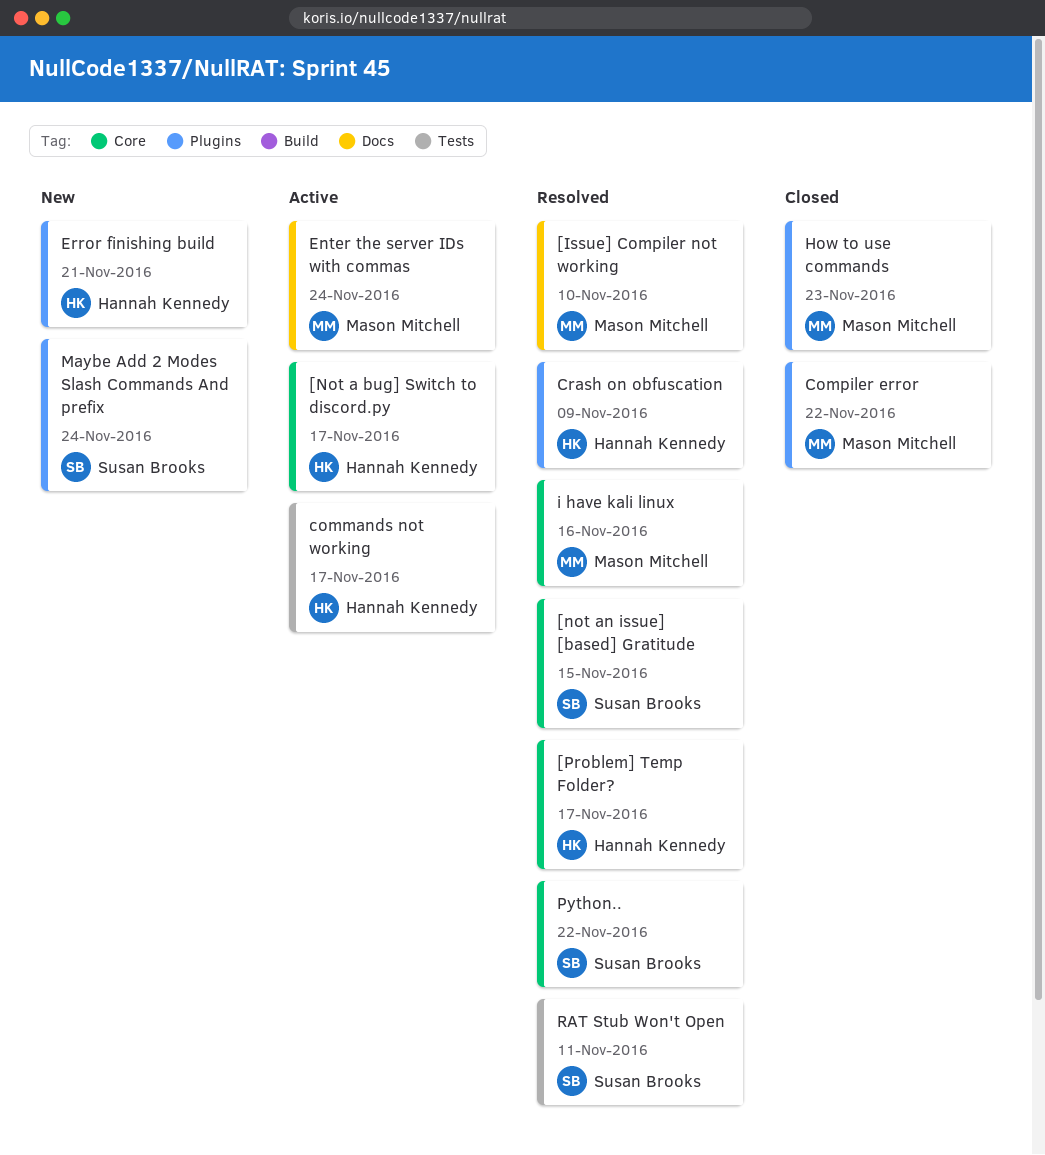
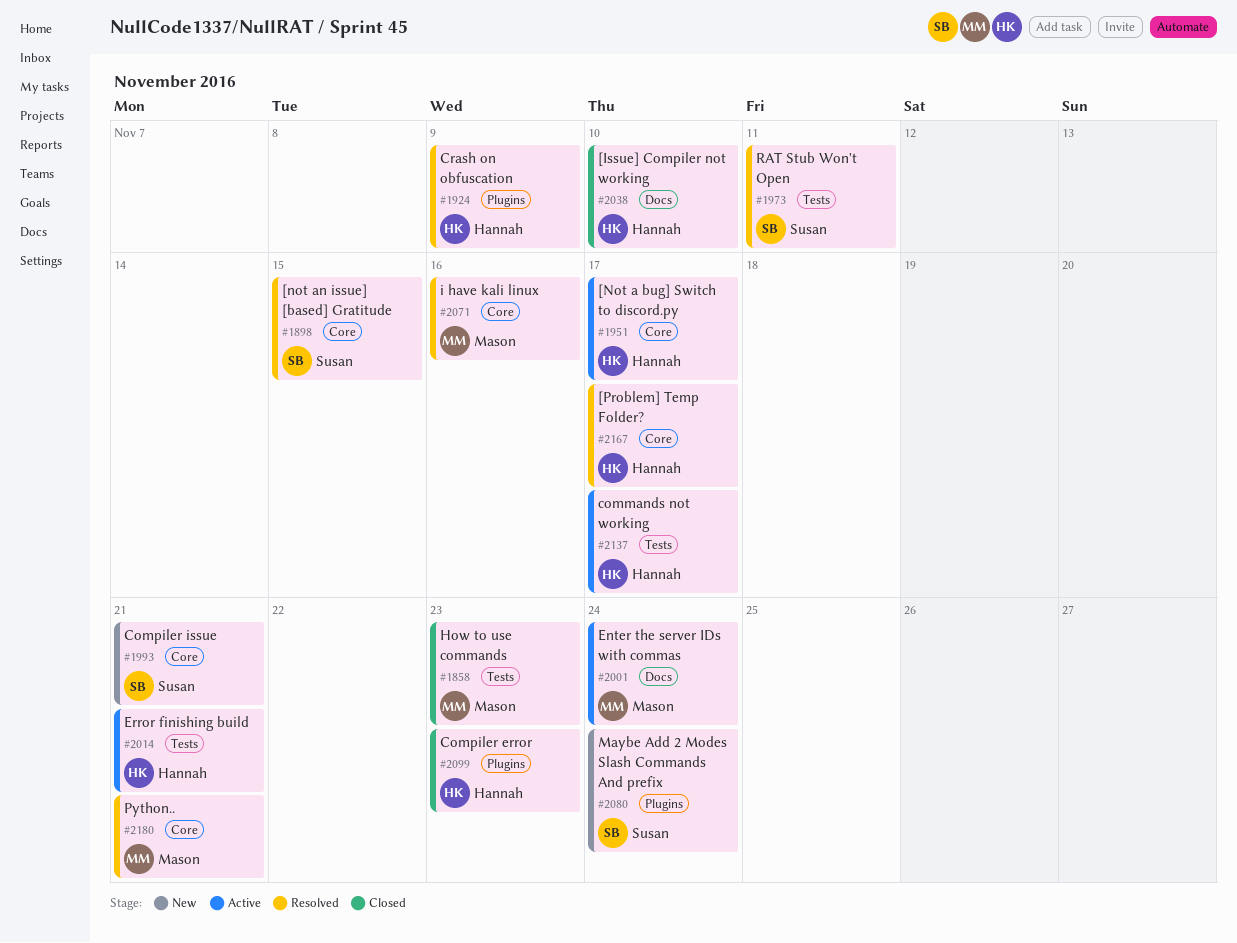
[Issue] Compiler not working, status: Resolved -> Closed
[Issue] Compiler not working, owner: Mason Mitchell -> Hannah Kennedy
Compiler error, owner: Mason Mitchell -> Hannah Kennedy
Compiler error, due: Nov 22 -> Nov 23
Compiler issue: none -> present
Error finishing build, status: New -> Active
Error finishing build, label: Plugins -> Tests
How to use commands, label: Plugins -> Tests
Python.., owner: Susan Brooks -> Mason Mitchell
Python.., due: Nov 22 -> Nov 21

